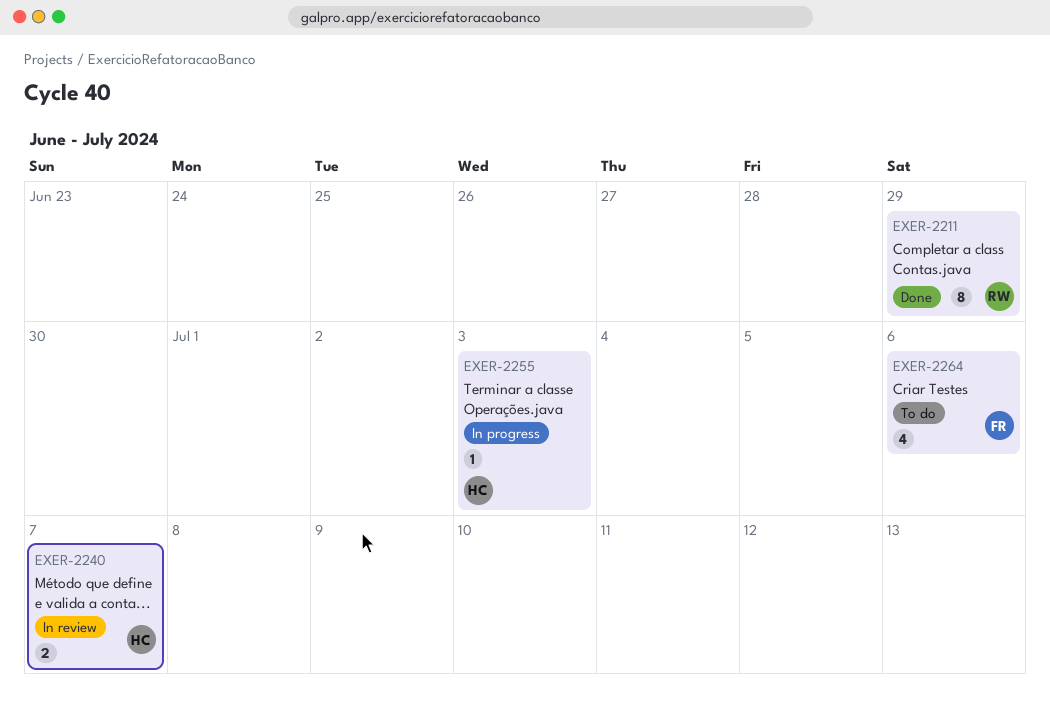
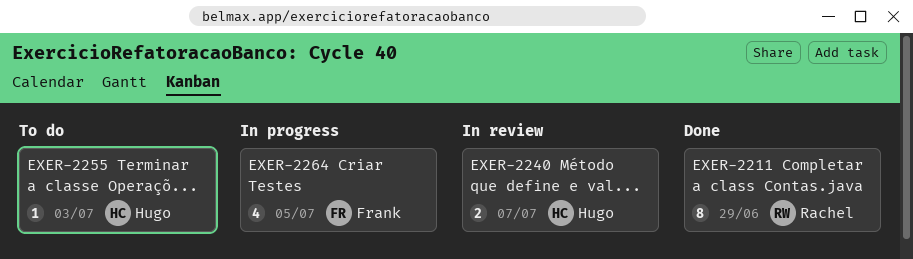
EXER-2255, status: In progress -> To do
EXER-2264, status: To do -> In progress
EXER-2264, due: Jul 6 -> Jul 5

